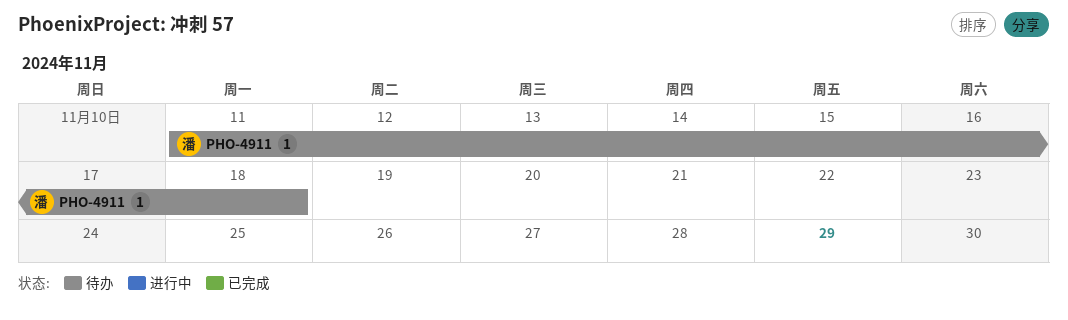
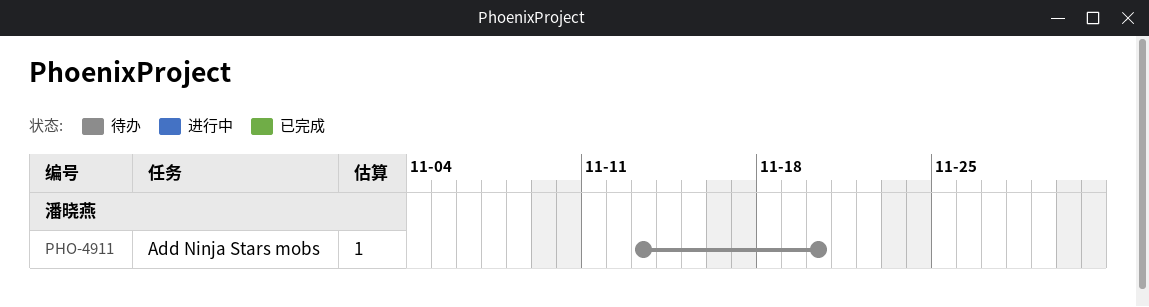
PHO-4911, start: Nov 11 -> Nov 13
PHO-4911, due: Nov 18 -> Nov 20

